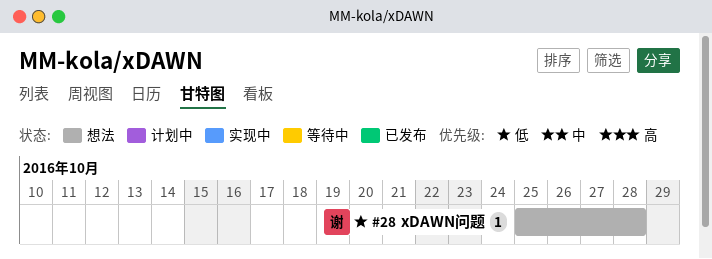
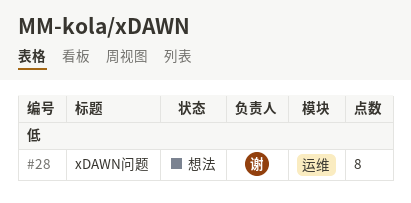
#28, estimate: 1 -> 8

